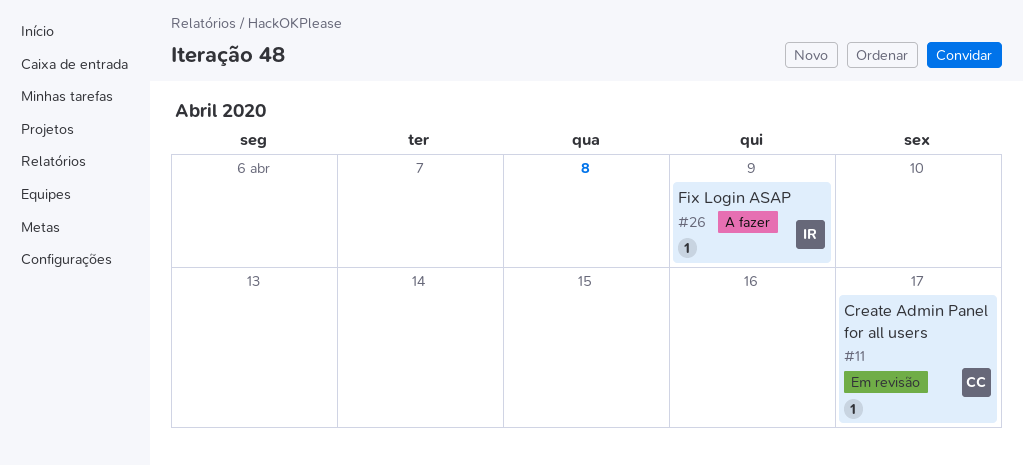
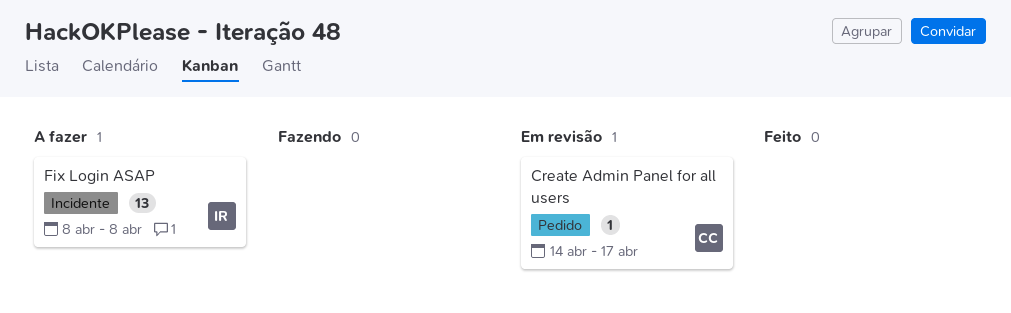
Fix Login ASAP, estimate: 1 -> 13
Fix Login ASAP, due: Apr 9 -> Apr 8

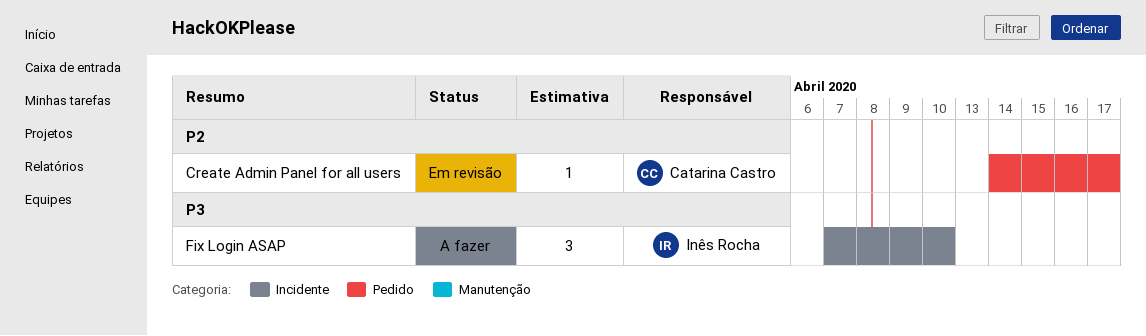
Fix Login ASAP, estimate: 13 -> 3
Fix Login ASAP, start: Apr 8 -> Apr 7
Fix Login ASAP, due: Apr 8 -> Apr 10

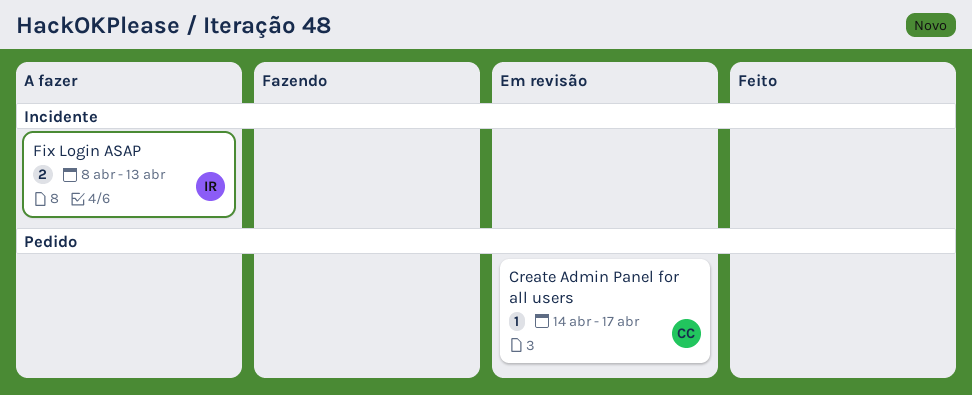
Fix Login ASAP, estimate: 3 -> 2
Fix Login ASAP, start: Apr 7 -> Apr 8
Fix Login ASAP, due: Apr 10 -> Apr 13

